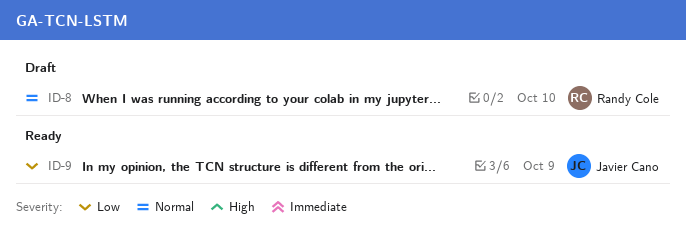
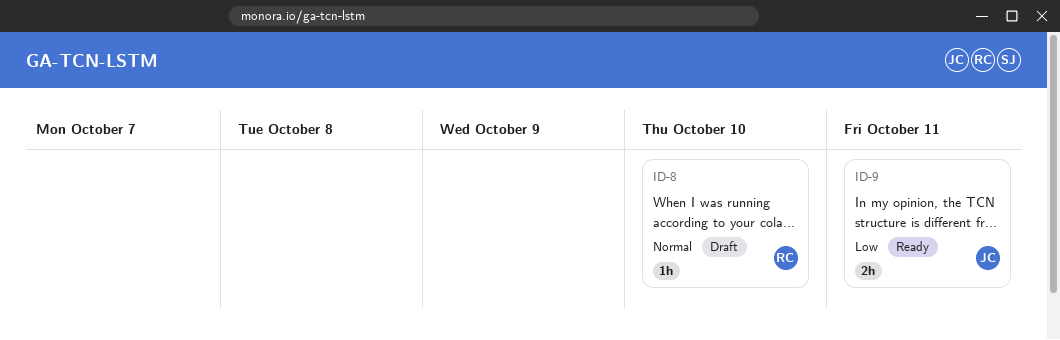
ID-9, due: Oct 9 -> Oct 11

